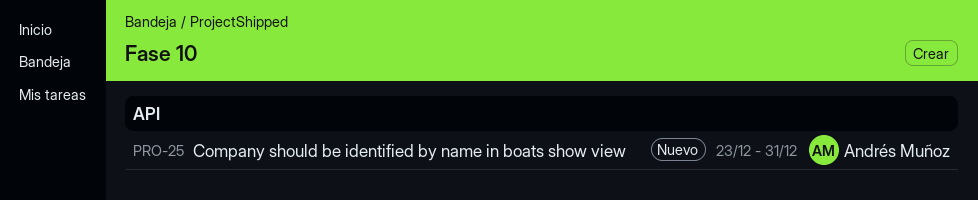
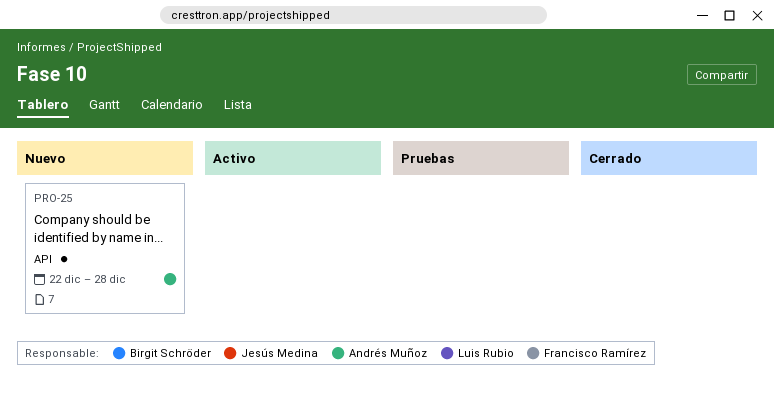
PRO-25, start: Dec 23 -> Dec 22
PRO-25, due: Dec 31 -> Dec 28

